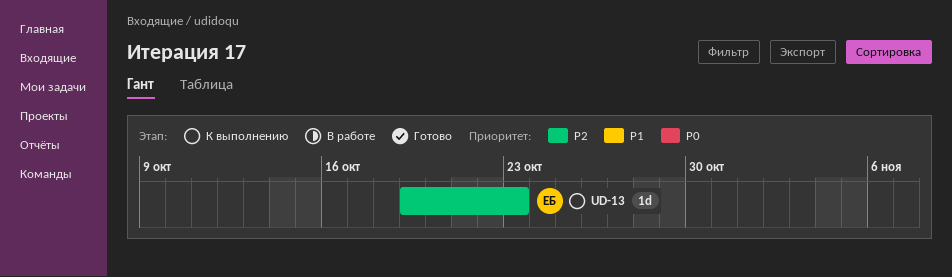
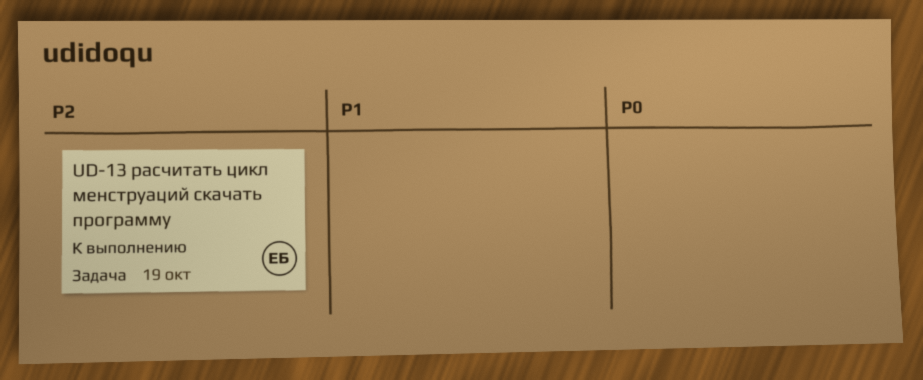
UD-13, due: Oct 23 -> Oct 19

